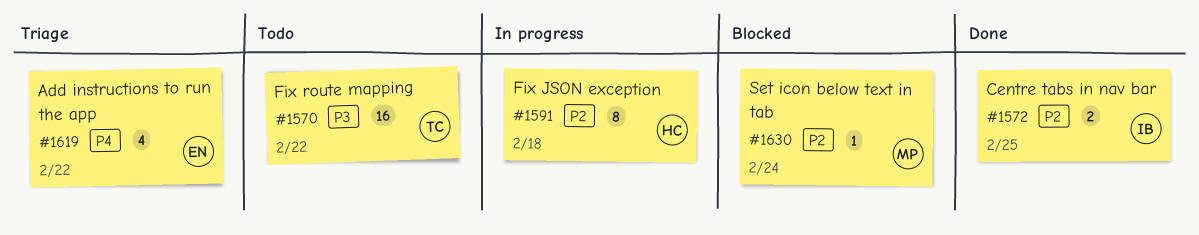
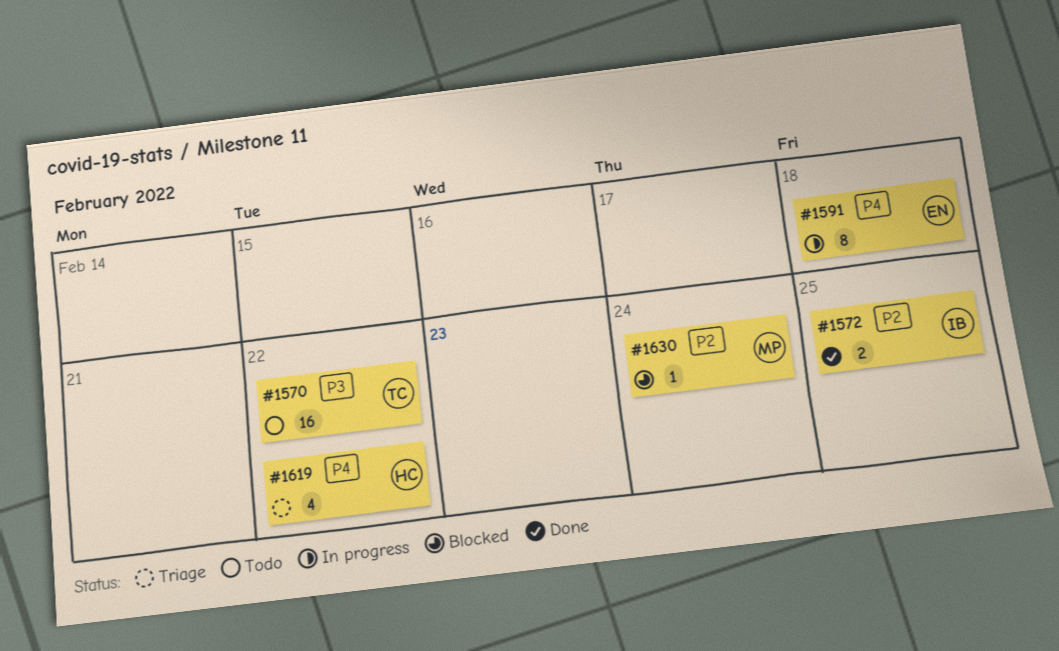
#1591, owner: HC -> EN
#1591, priority: P2 -> P4
#1619, owner: EN -> HC

